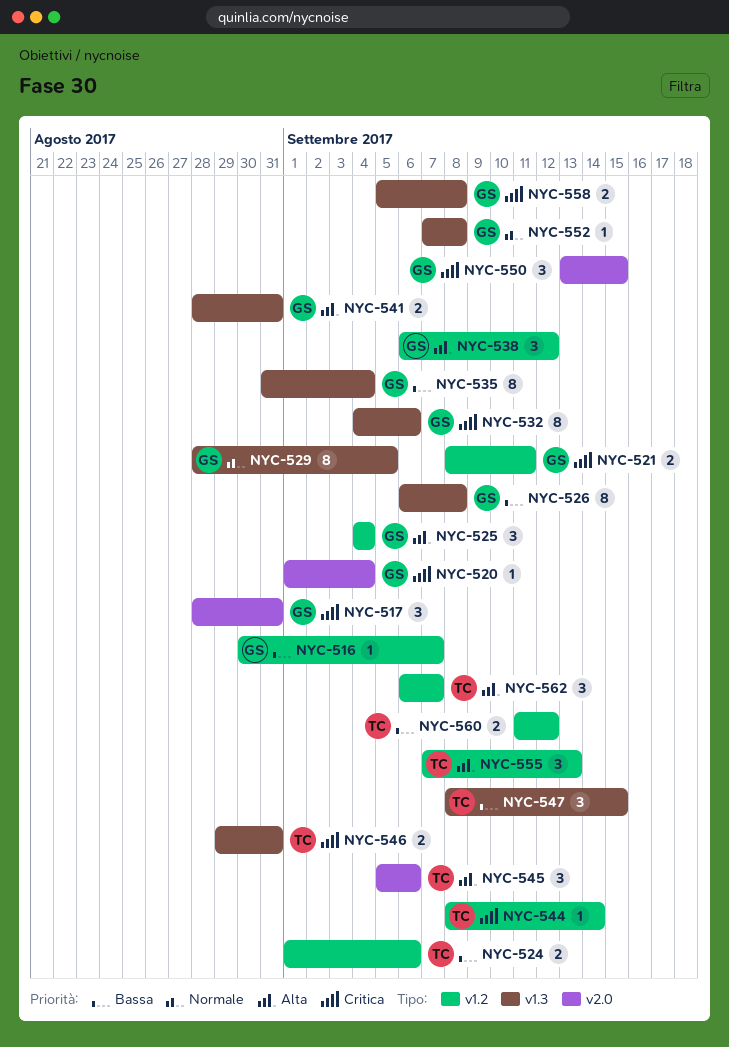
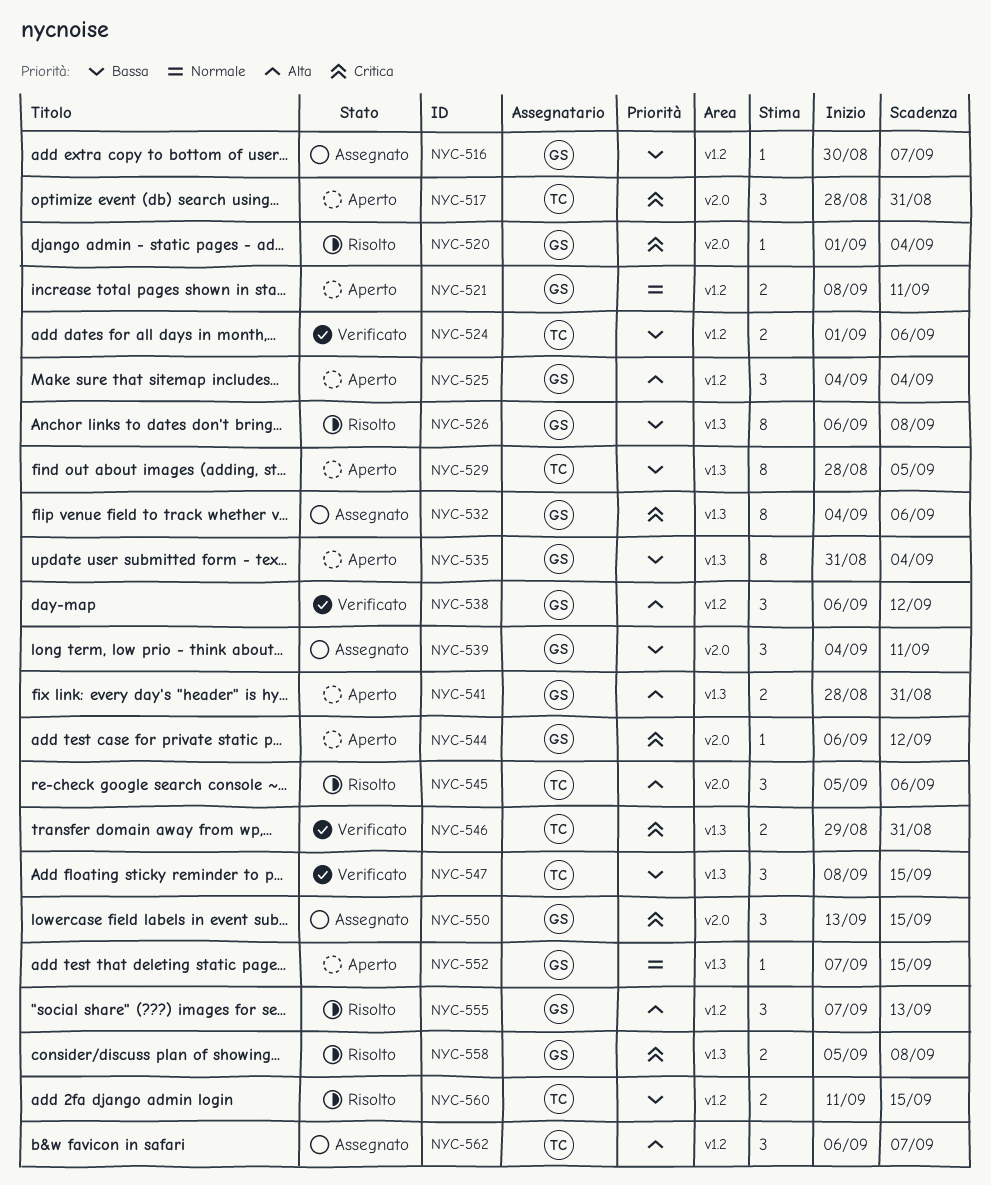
NYC-517, owner: GS -> TC
NYC-521, priority: Critica -> Normale
NYC-529, owner: GS -> TC
NYC-529, priority: Normale -> Bassa
NYC-539: none -> present
NYC-544, owner: TC -> GS
NYC-544, label: v1.2 -> v2.0
NYC-544, start: Sep 8 -> Sep 6
NYC-544, due: Sep 14 -> Sep 12
NYC-552, due: Sep 8 -> Sep 15
NYC-555, owner: TC -> GS
NYC-560, due: Sep 12 -> Sep 15

